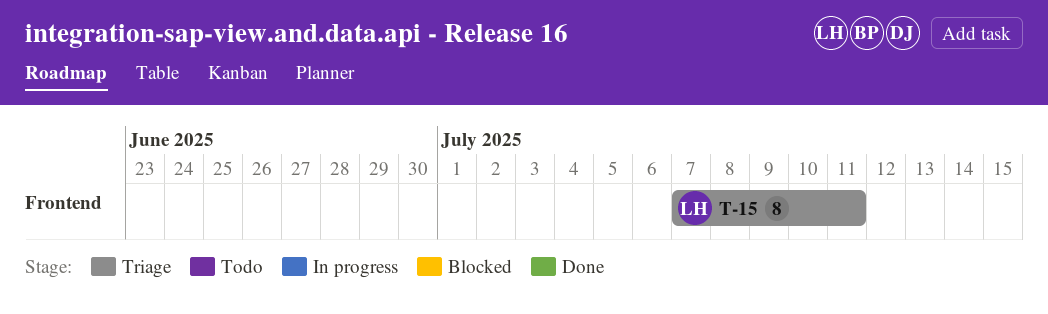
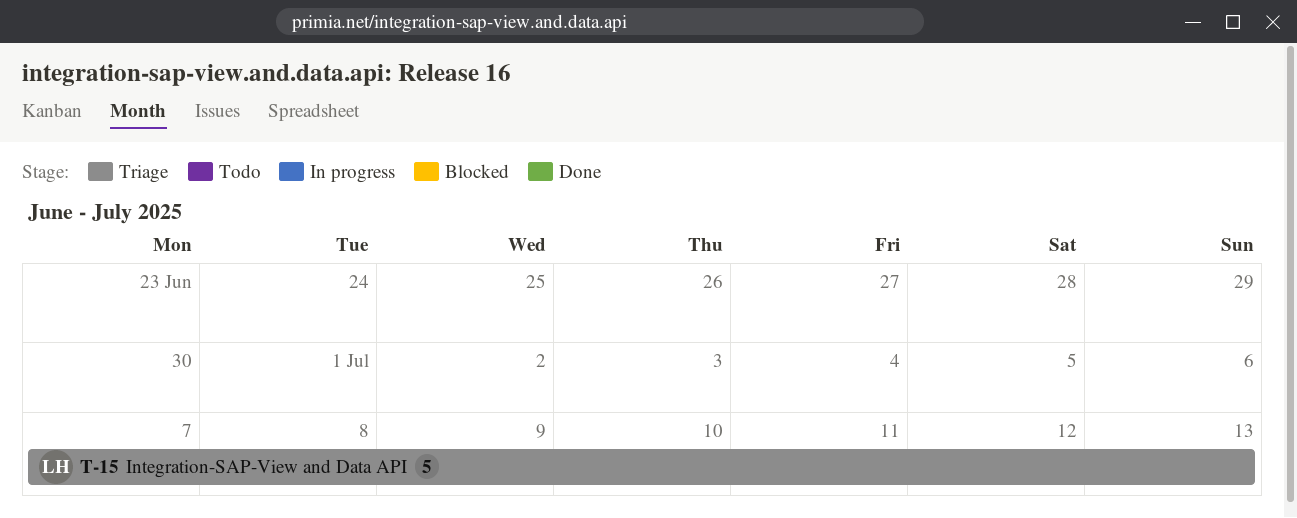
T-15, estimate: 8 -> 5
T-15, due: Jul 11 -> Jul 13

